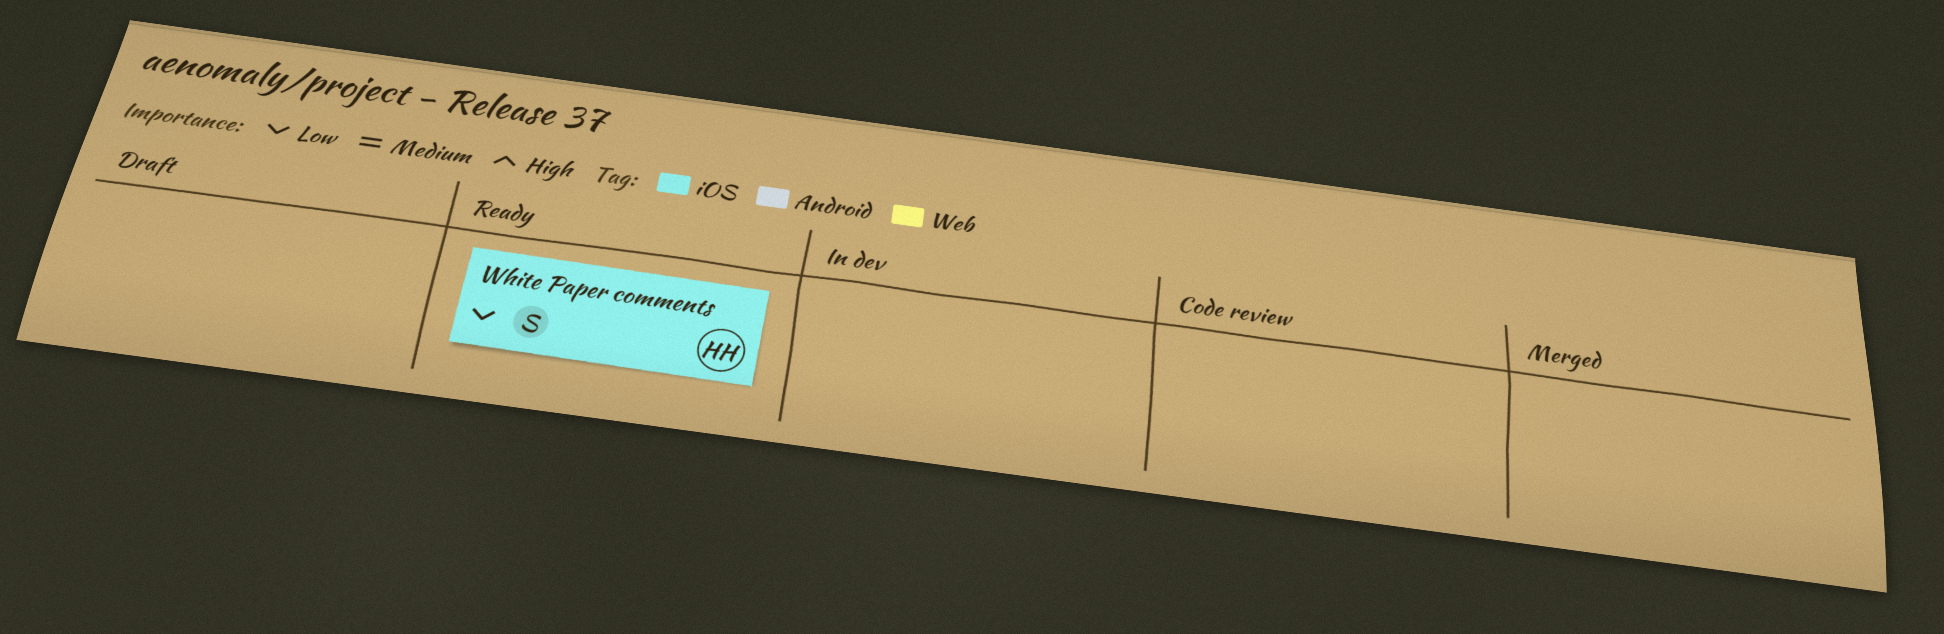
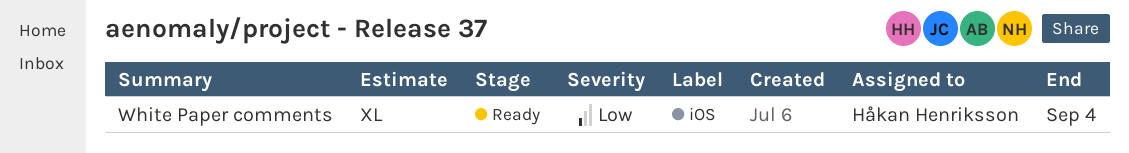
White Paper comments, estimate: S -> XL

